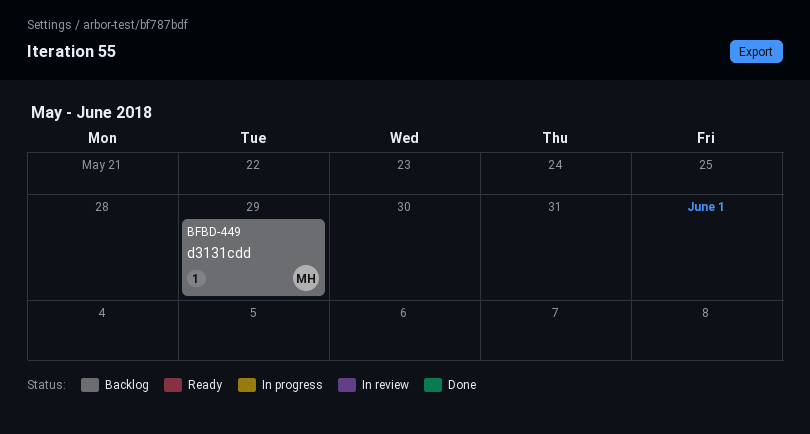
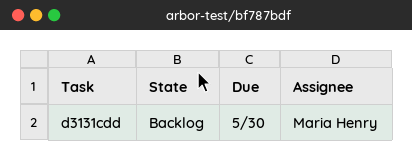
d3131cdd, due: May 29 -> May 30

